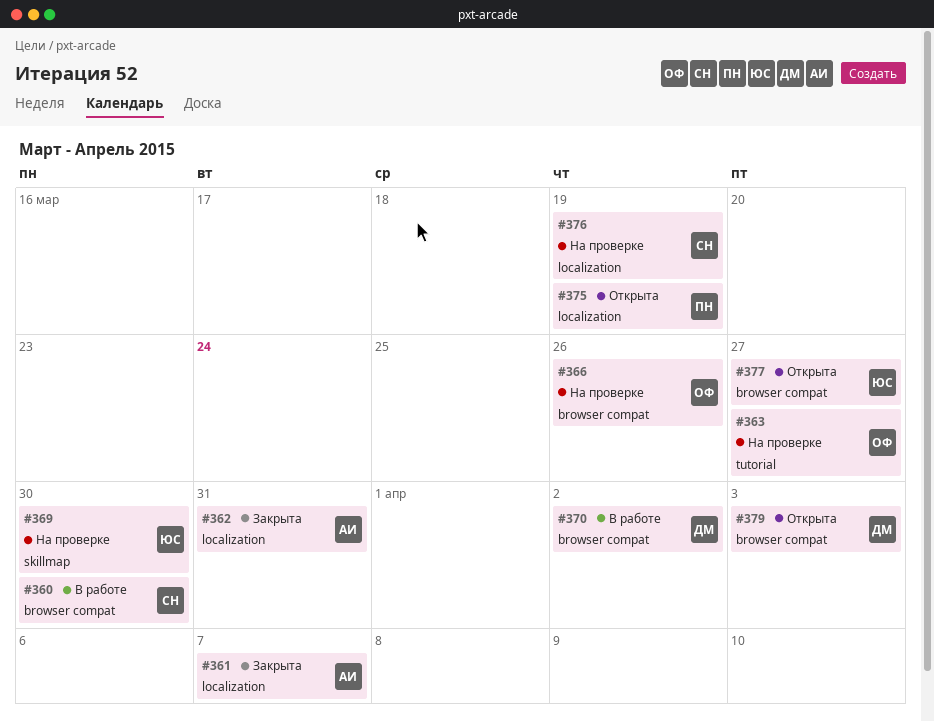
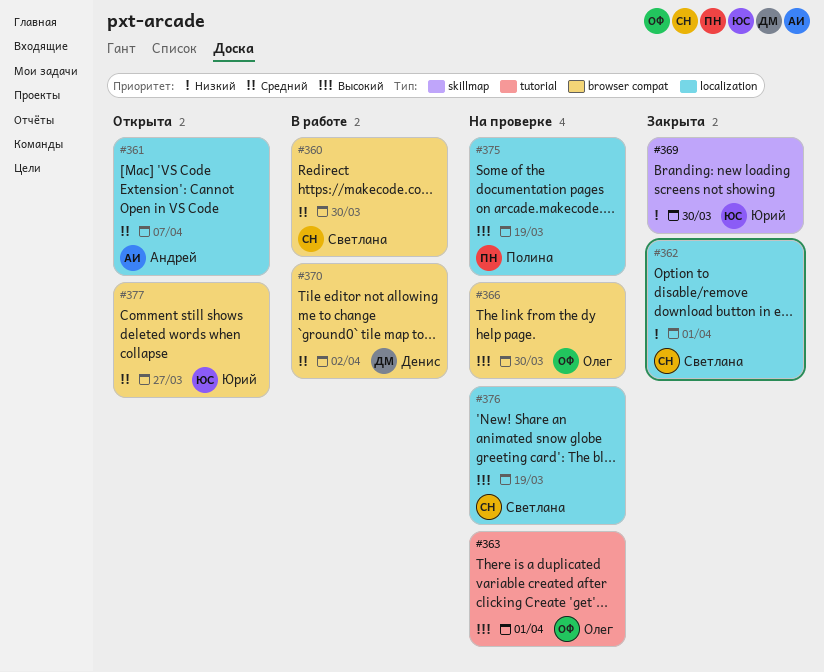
#361, status: Закрыта -> Открыта
#362, owner: Андрей -> Светлана
#362, due: Mar 31 -> Apr 1
#363, due: Mar 27 -> Apr 1
#366, due: Mar 26 -> Mar 30
#369, status: На проверке -> Закрыта
#375, status: Открыта -> На проверке
#379: present -> none

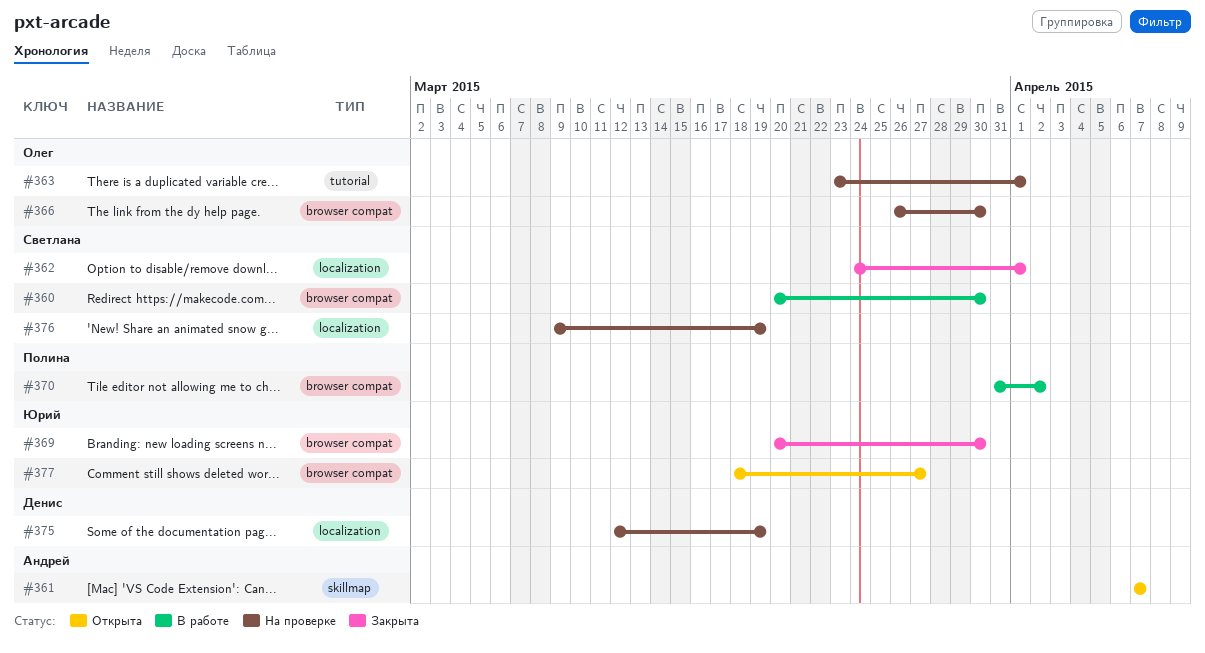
#361, label: localization -> skillmap
#369, label: skillmap -> browser compat
#370, owner: Денис -> Полина
#375, owner: Полина -> Денис

